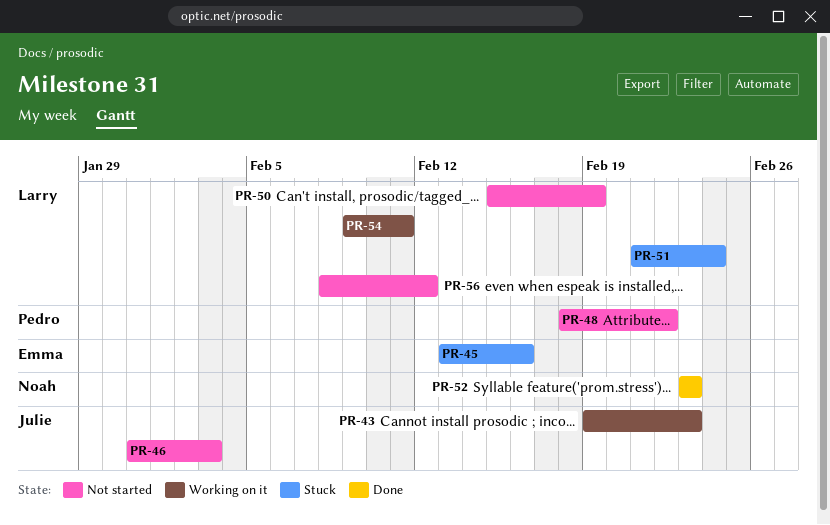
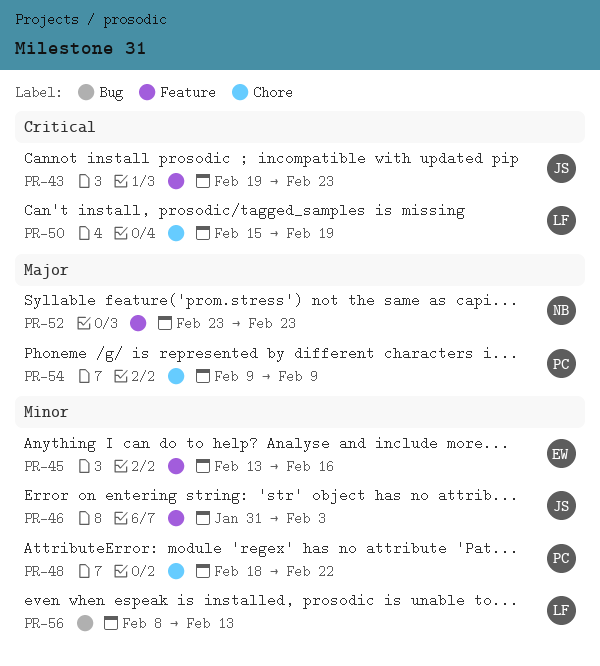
PR-51: present -> none
PR-54, owner: Larry -> Pedro
PR-54, due: Feb 11 -> Feb 9
PR-56, due: Feb 12 -> Feb 13

